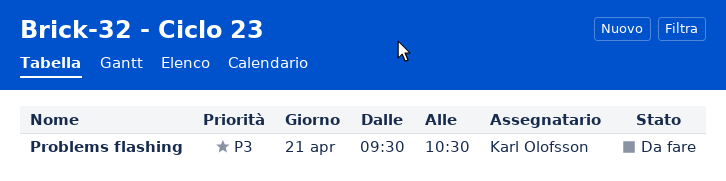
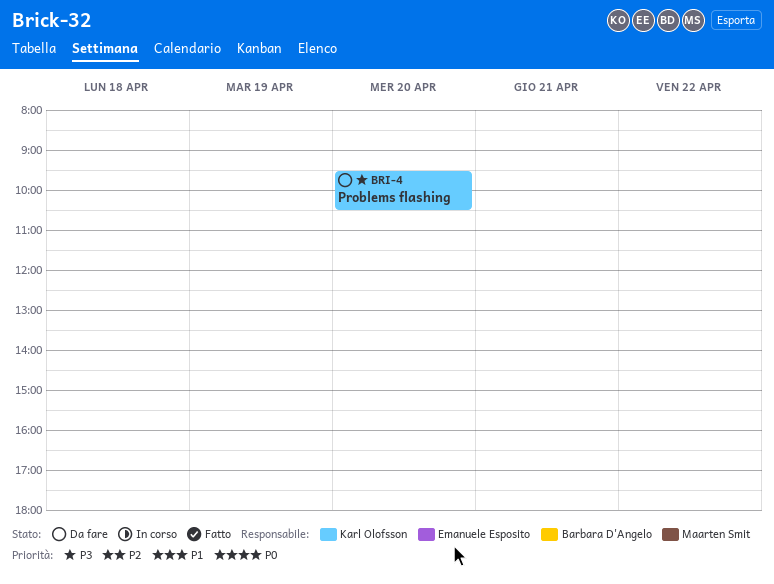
Problems flashing, day: Apr 21 -> Apr 20

